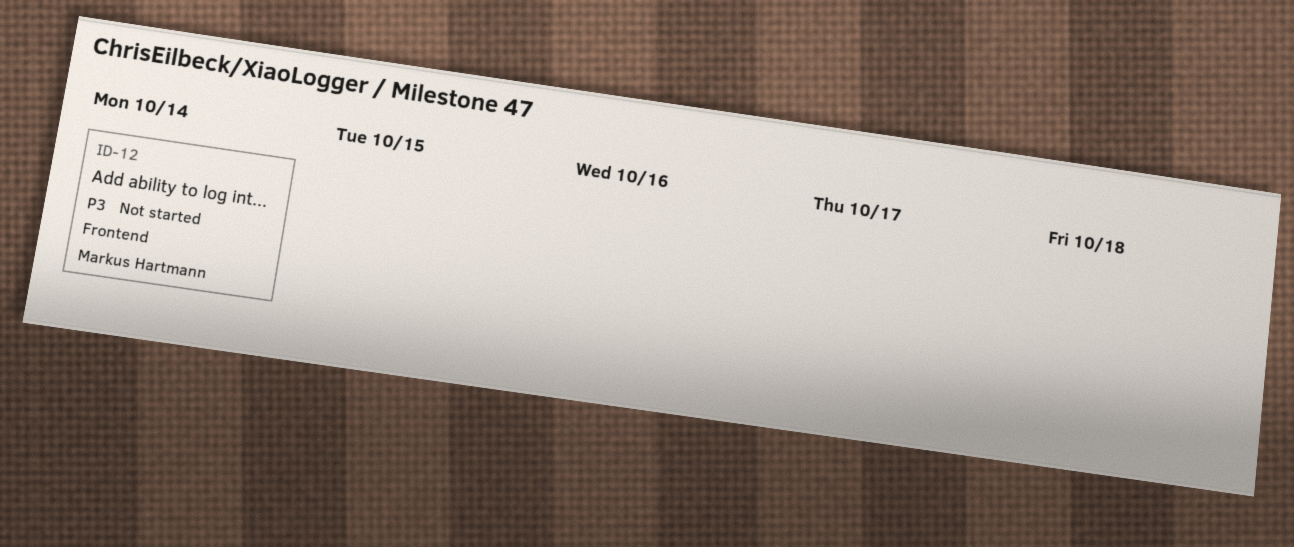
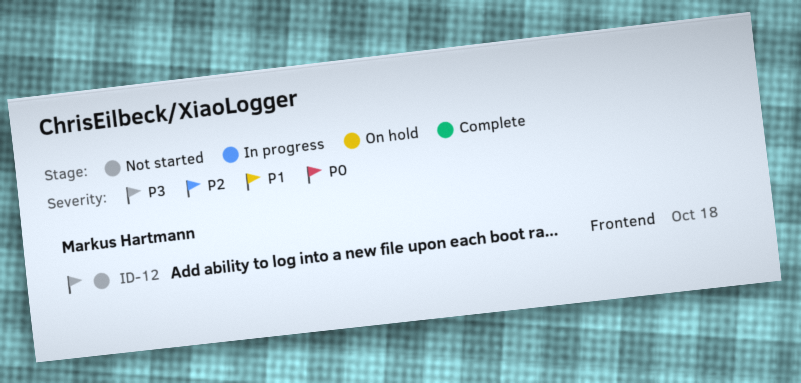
ID-12, due: Oct 14 -> Oct 18

